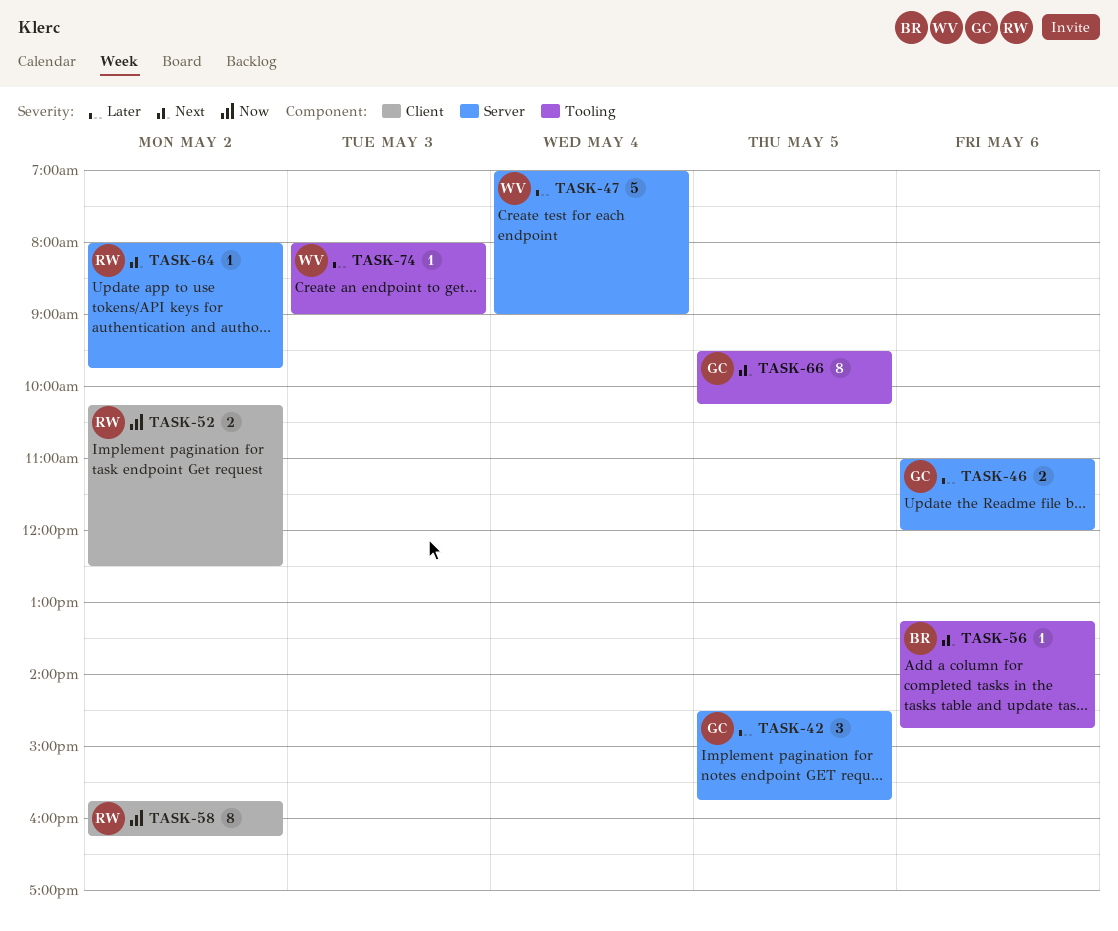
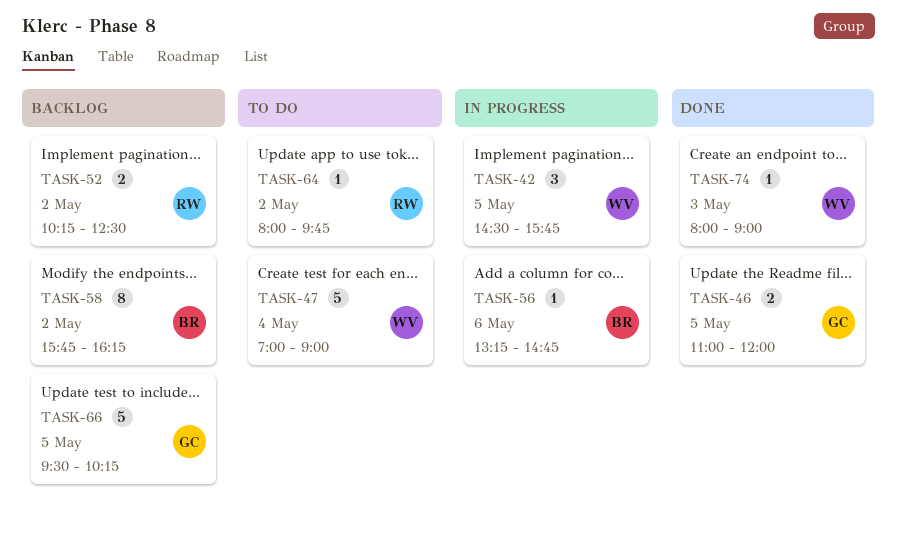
TASK-42, owner: GC -> WV
TASK-46, day: May 6 -> May 5
TASK-58, owner: RW -> BR
TASK-66, estimate: 8 -> 5

